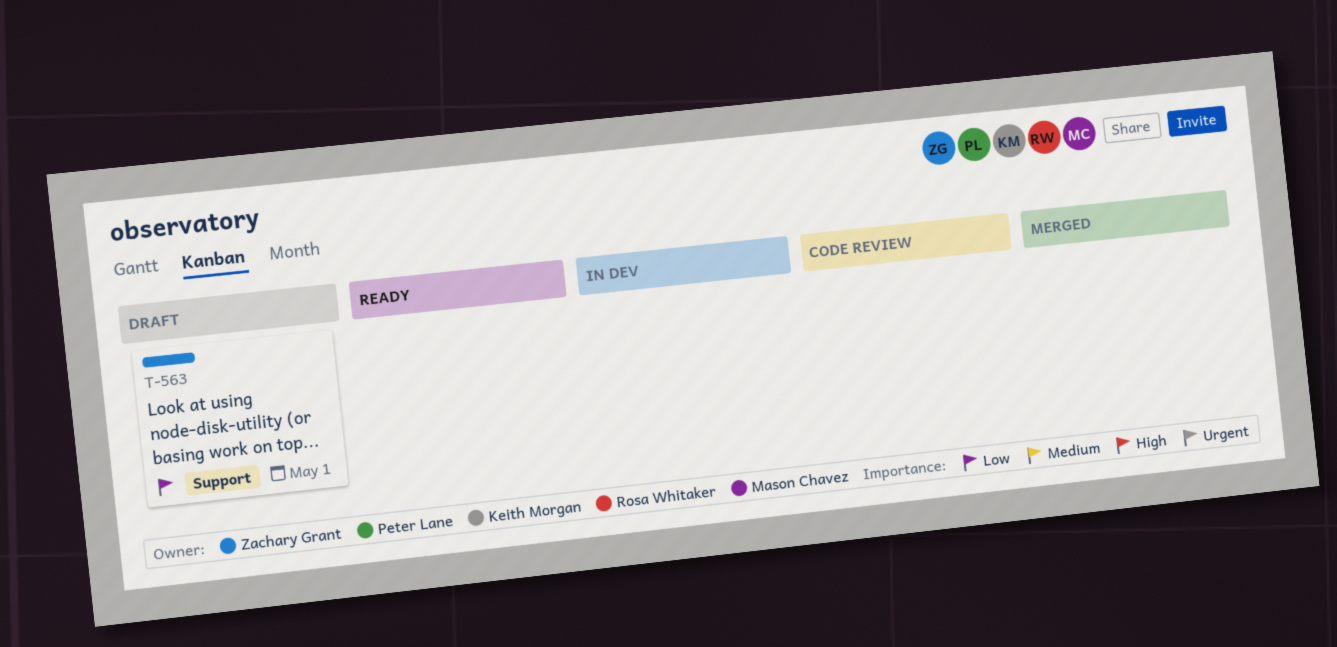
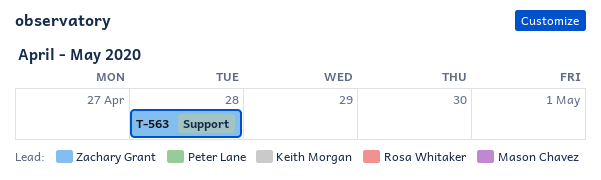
T-563, due: May 1 -> Apr 28

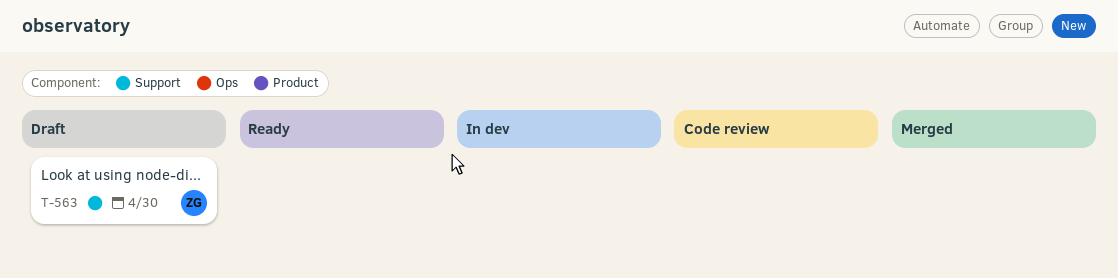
T-563, due: Apr 28 -> Apr 30

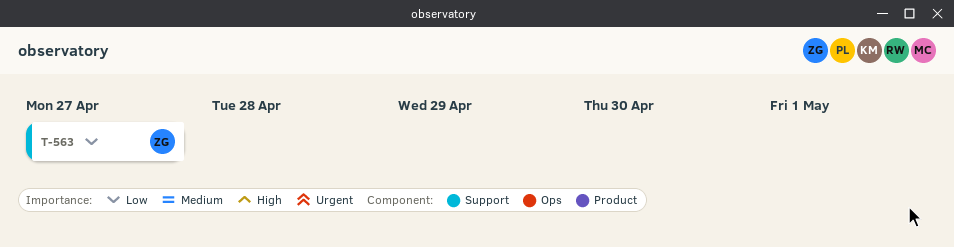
T-563, due: Apr 30 -> Apr 27

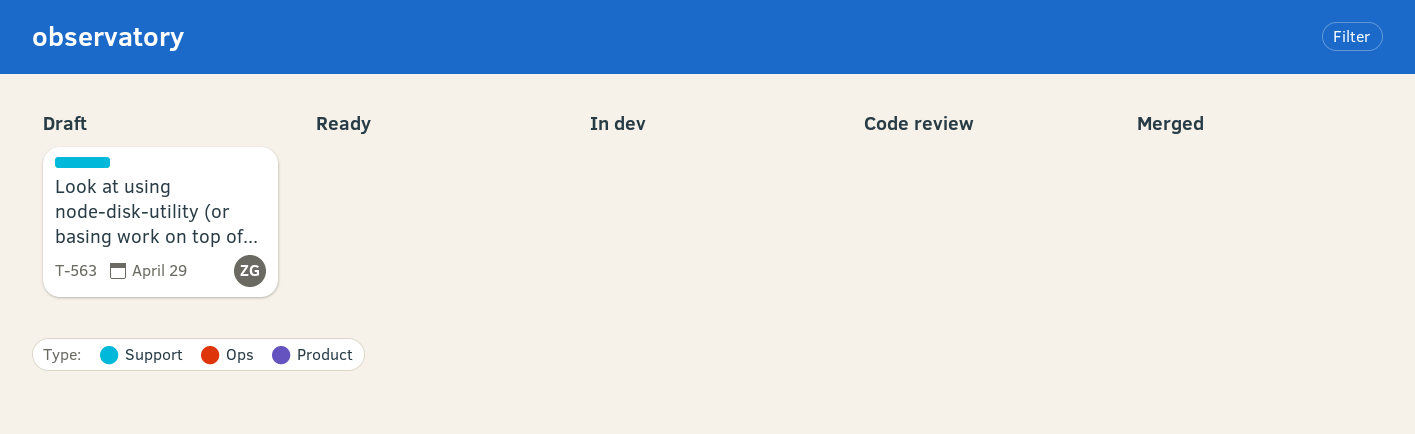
T-563, due: Apr 27 -> Apr 29

